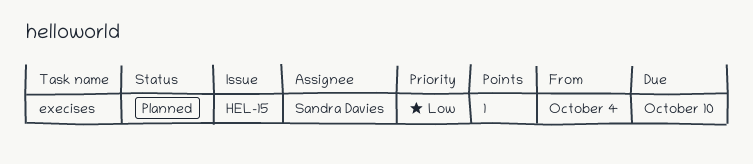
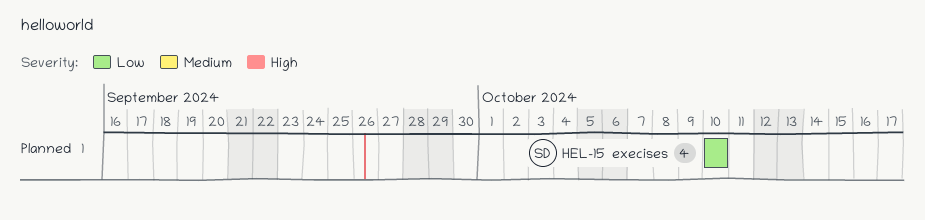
HEL-15, estimate: 1 -> 4
HEL-15, start: Oct 4 -> Oct 10

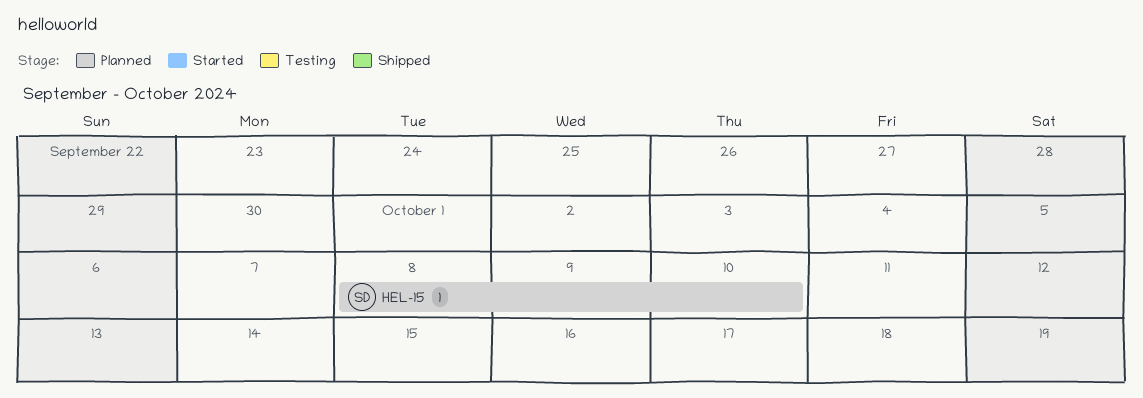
HEL-15, estimate: 4 -> 1
HEL-15, start: Oct 10 -> Oct 8

